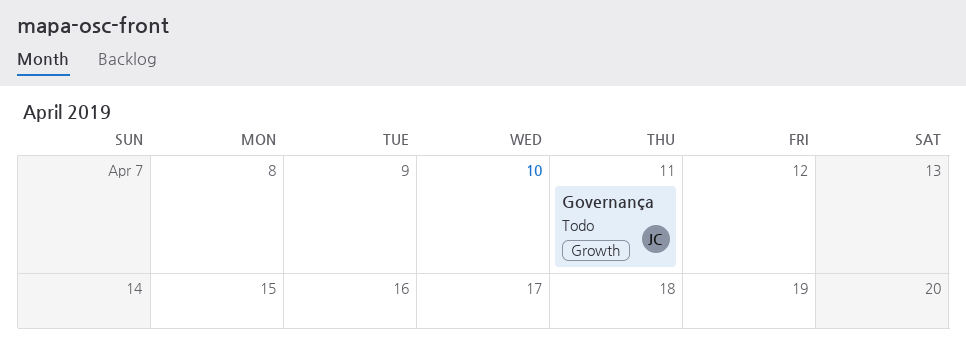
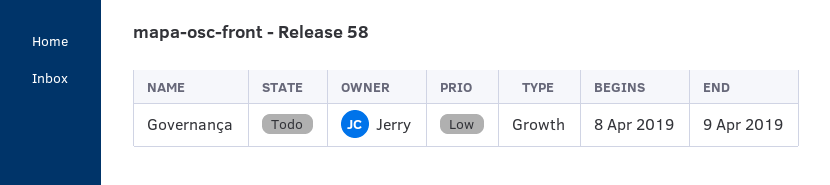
Governança, due: Apr 11 -> Apr 9

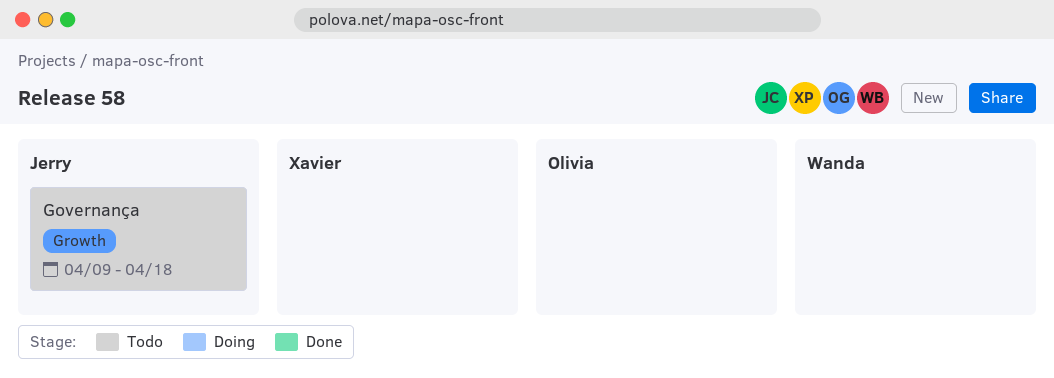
Governança, start: Apr 8 -> Apr 9
Governança, due: Apr 9 -> Apr 18

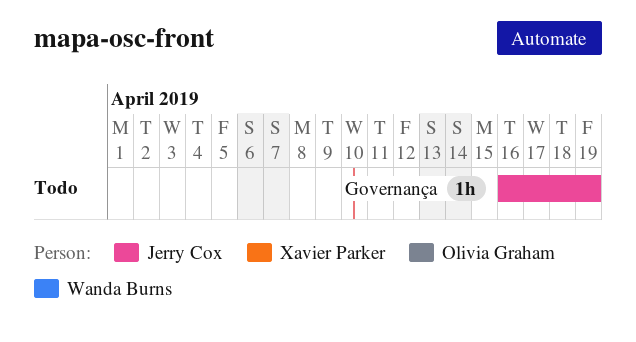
Governança, start: Apr 9 -> Apr 16
Governança, due: Apr 18 -> Apr 19

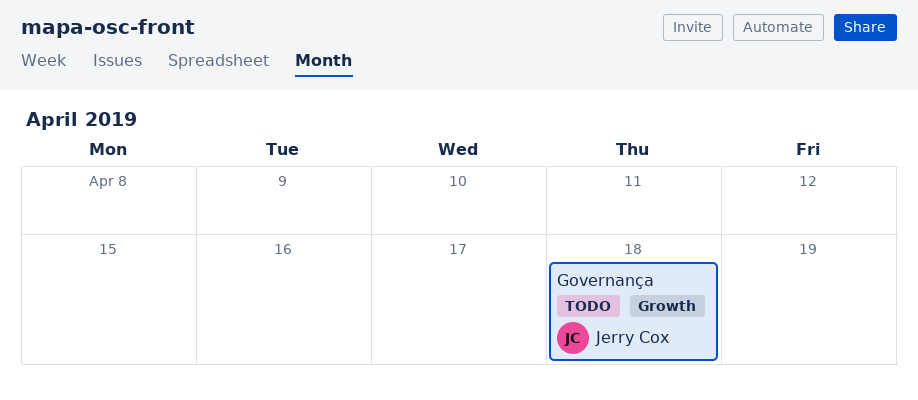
Governança, due: Apr 19 -> Apr 18

